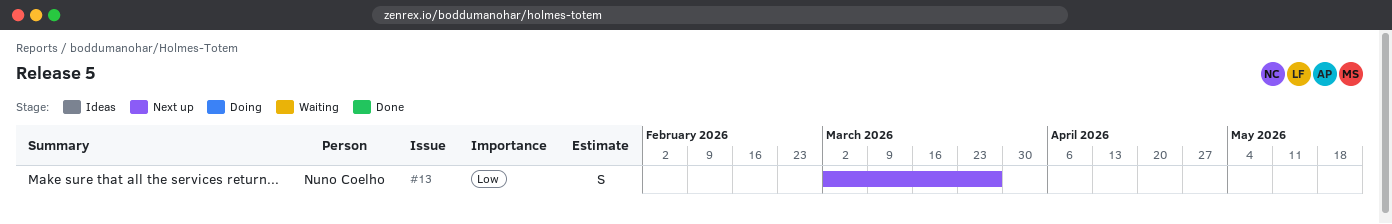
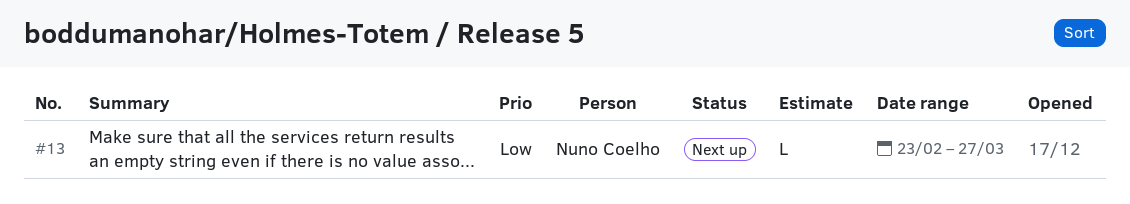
#13, estimate: S -> L
#13, start: Mar 2 -> Feb 23

